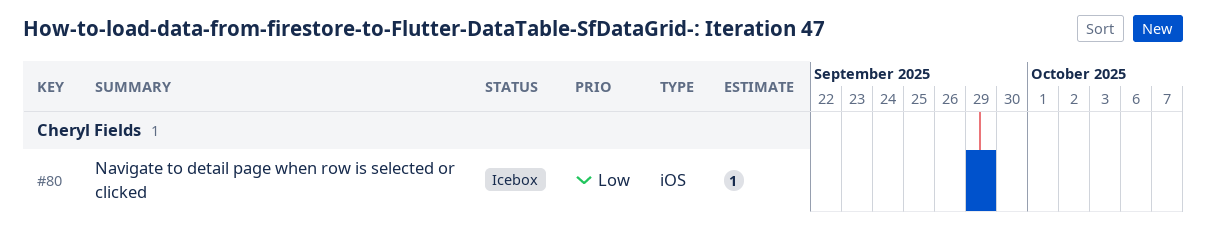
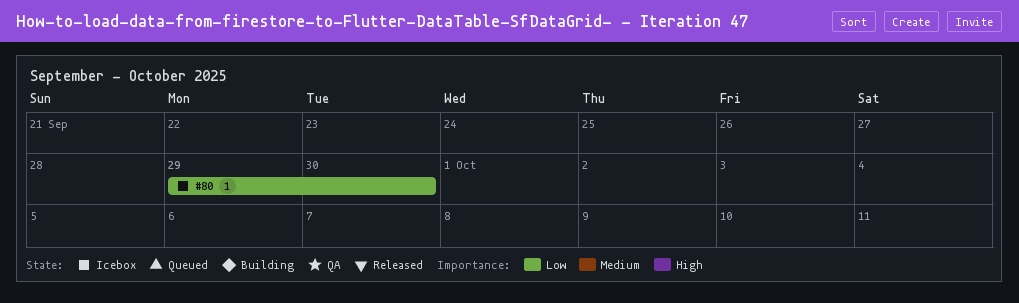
#80, due: Sep 29 -> Sep 30

